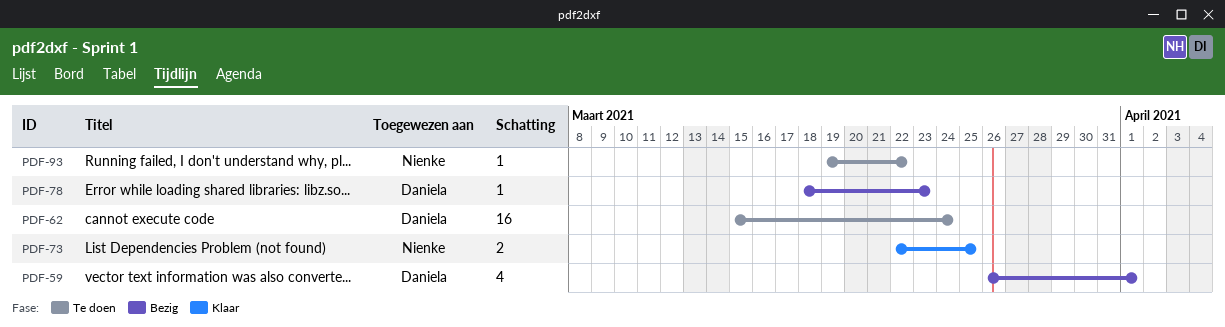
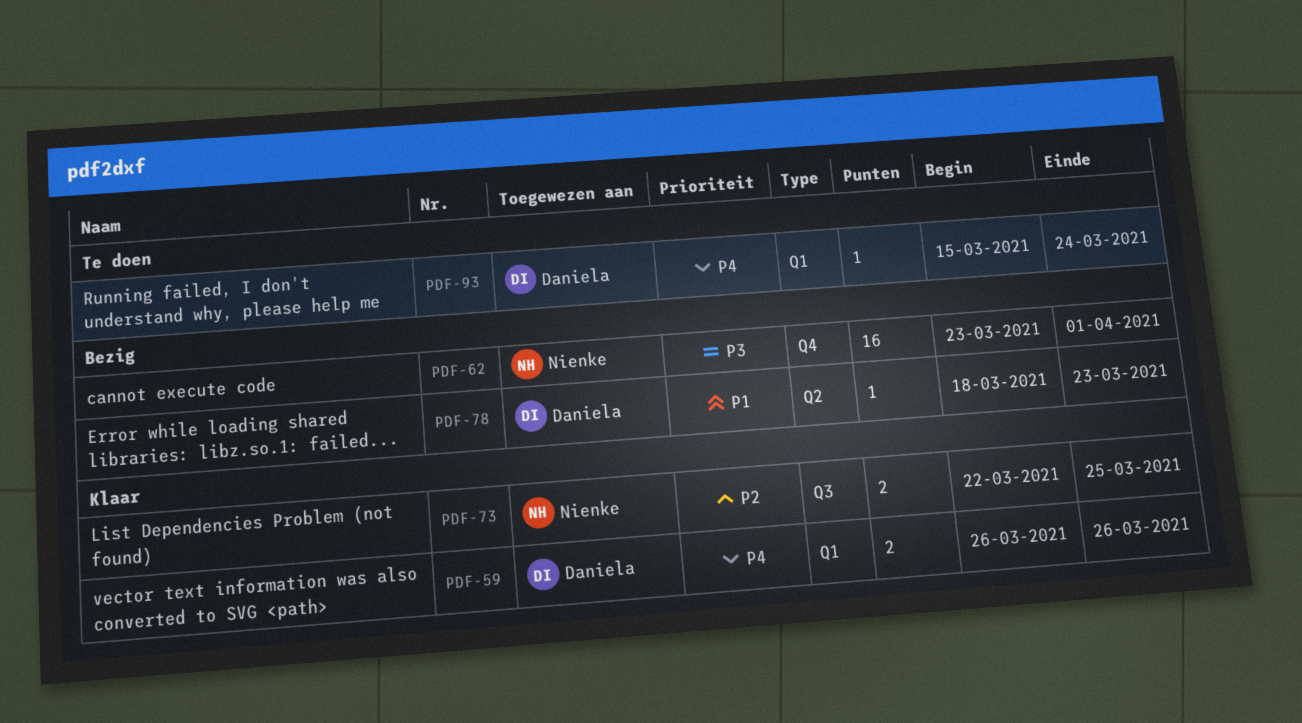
PDF-59, status: Bezig -> Klaar
PDF-59, estimate: 4 -> 2
PDF-59, due: Apr 1 -> Mar 26
PDF-62, status: Te doen -> Bezig
PDF-62, owner: Daniela -> Nienke
PDF-62, start: Mar 15 -> Mar 23
PDF-62, due: Mar 24 -> Apr 1
PDF-93, owner: Nienke -> Daniela
PDF-93, start: Mar 19 -> Mar 15
PDF-93, due: Mar 22 -> Mar 24

